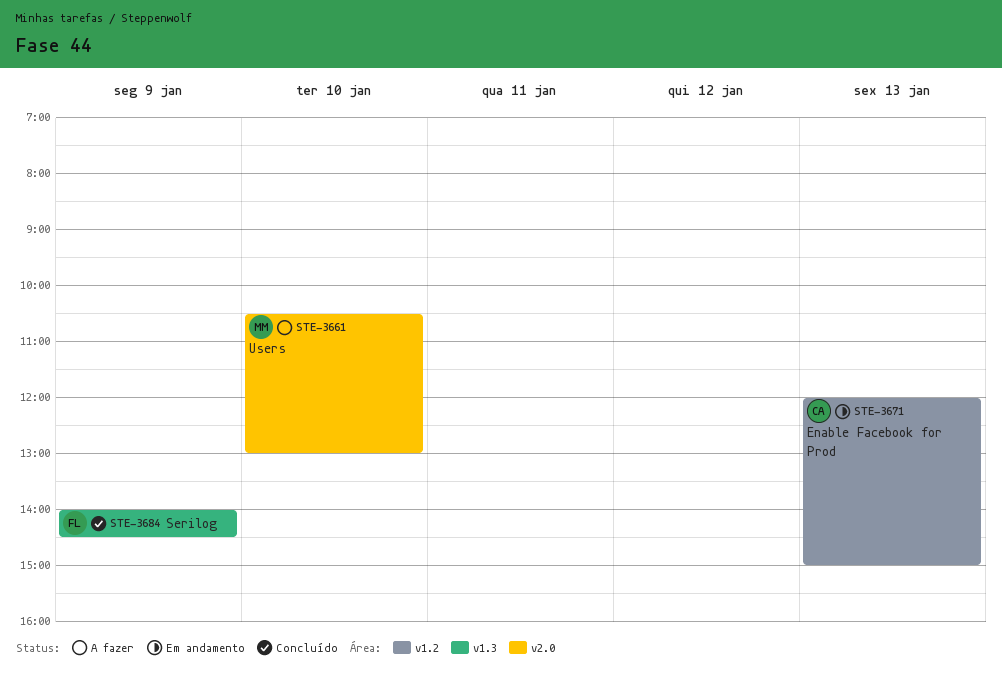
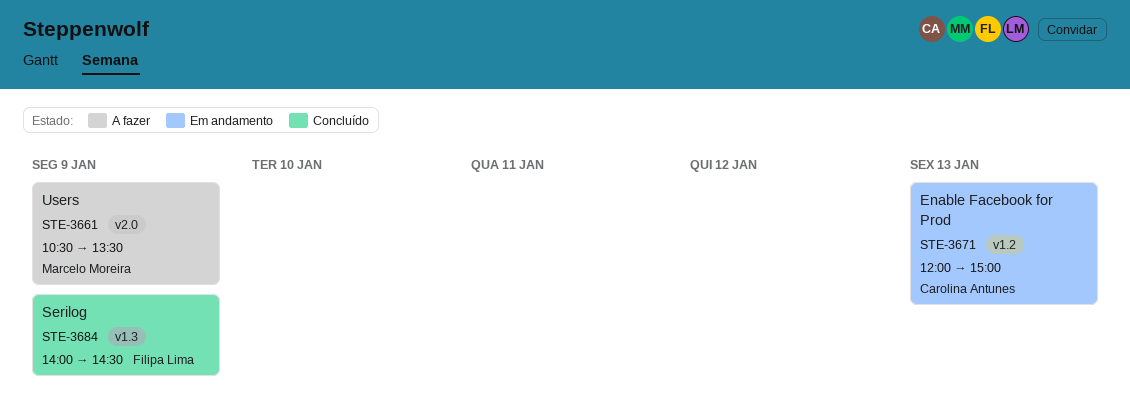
STE-3661, day: Jan 10 -> Jan 9
STE-3661, ends: 13:00 -> 13:30

